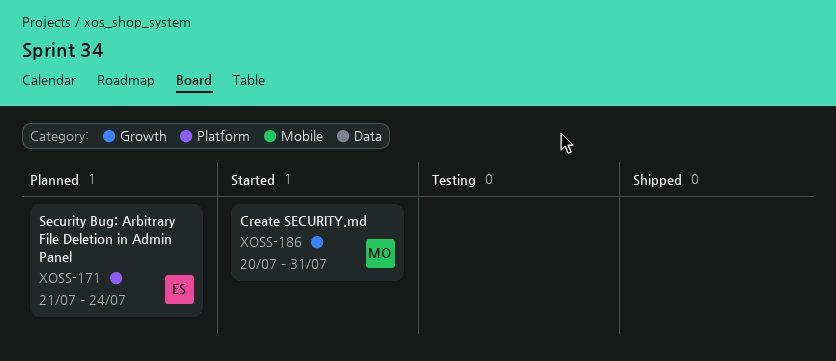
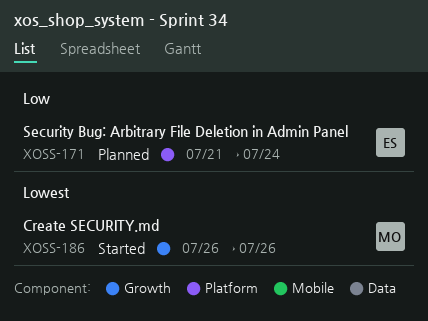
XOSS-186, start: Jul 20 -> Jul 26
XOSS-186, due: Jul 31 -> Jul 26

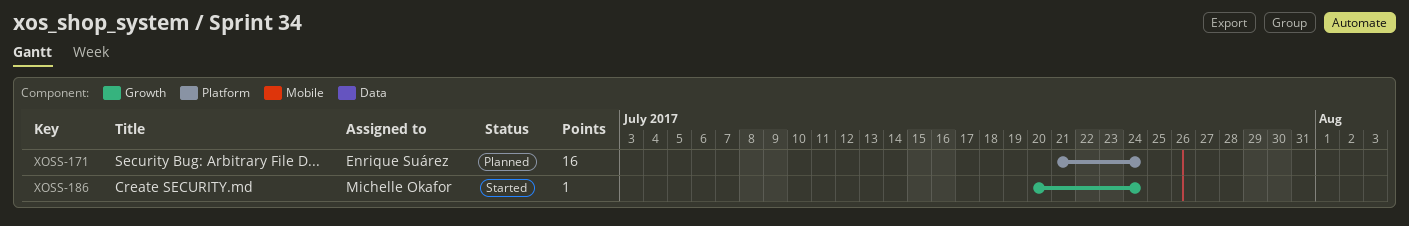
XOSS-186, start: Jul 26 -> Jul 20
XOSS-186, due: Jul 26 -> Jul 24

